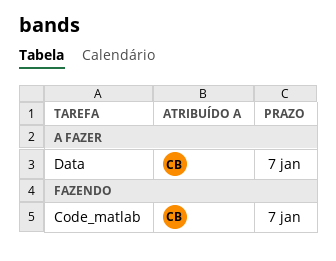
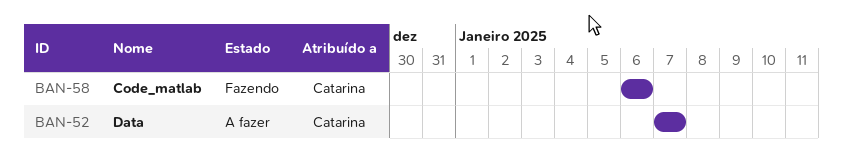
Code_matlab, due: Jan 7 -> Jan 6

